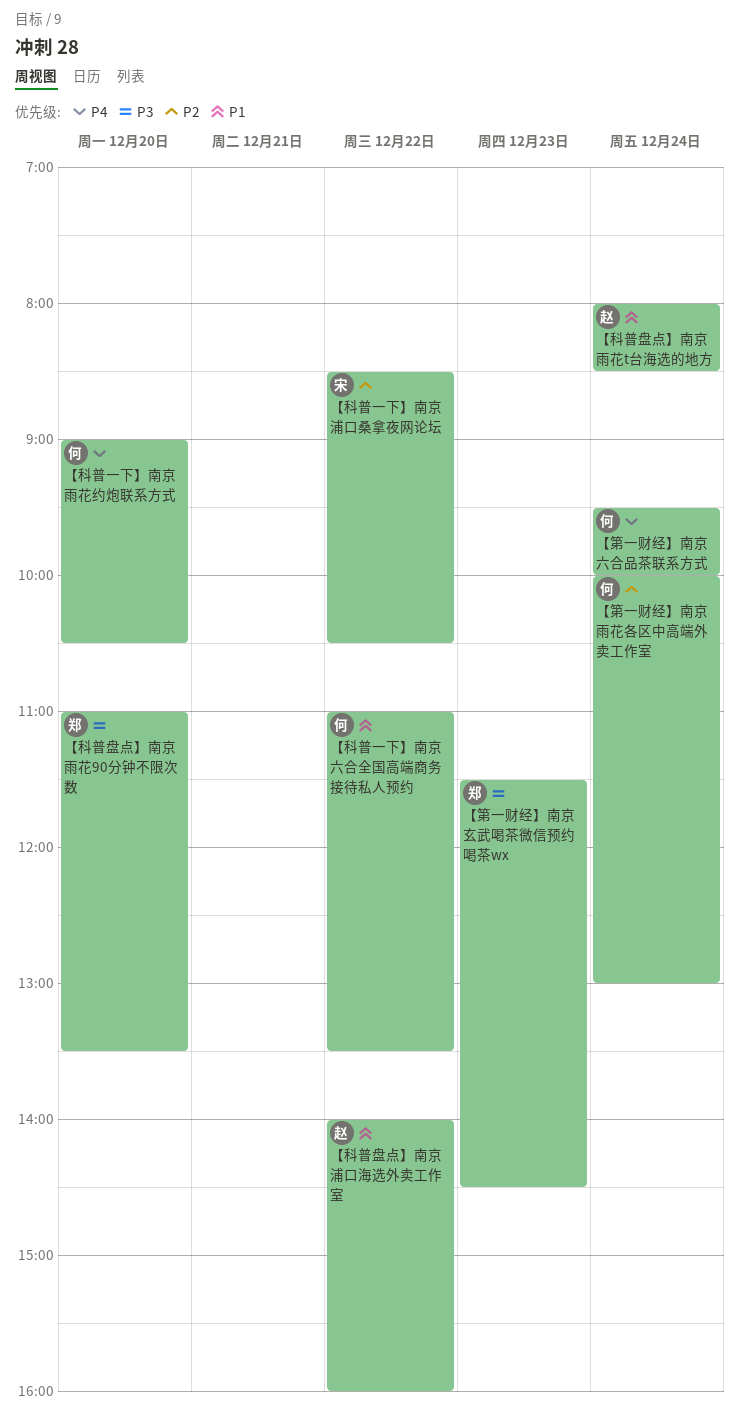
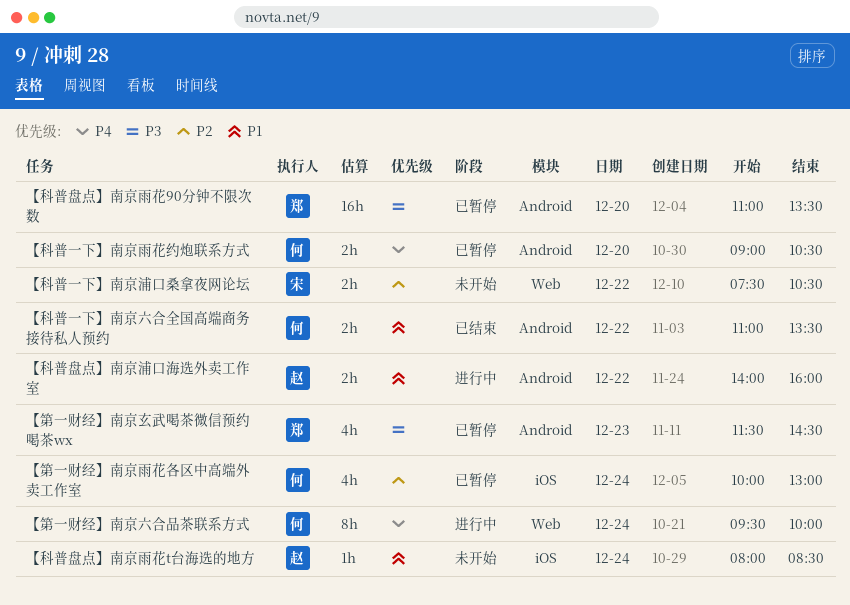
【科普一下】南京浦口桑拿夜网论坛, begins: 08:30 -> 07:30

